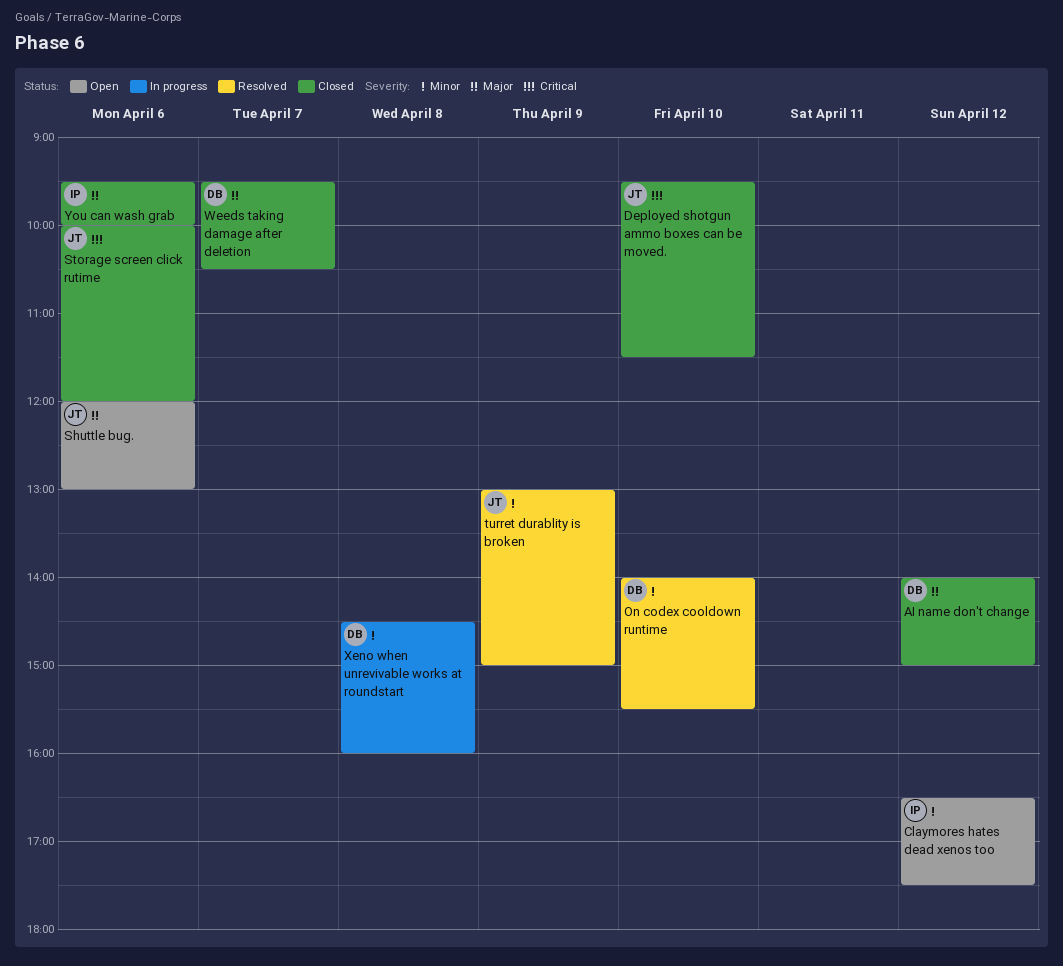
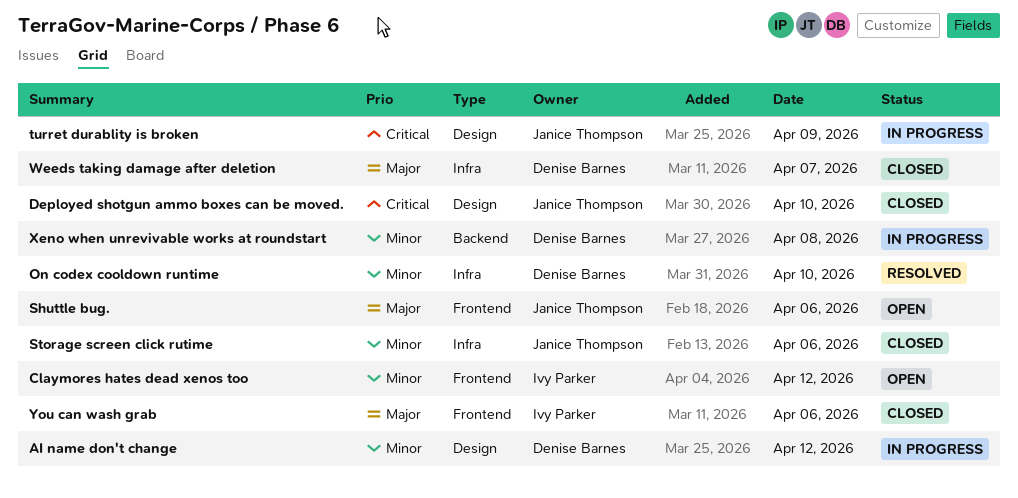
AI name don't change, status: Closed -> In progress
AI name don't change, priority: Major -> Minor
Storage screen click rutime, priority: Critical -> Minor
turret durablity is broken, status: Resolved -> In progress
turret durablity is broken, priority: Minor -> Critical

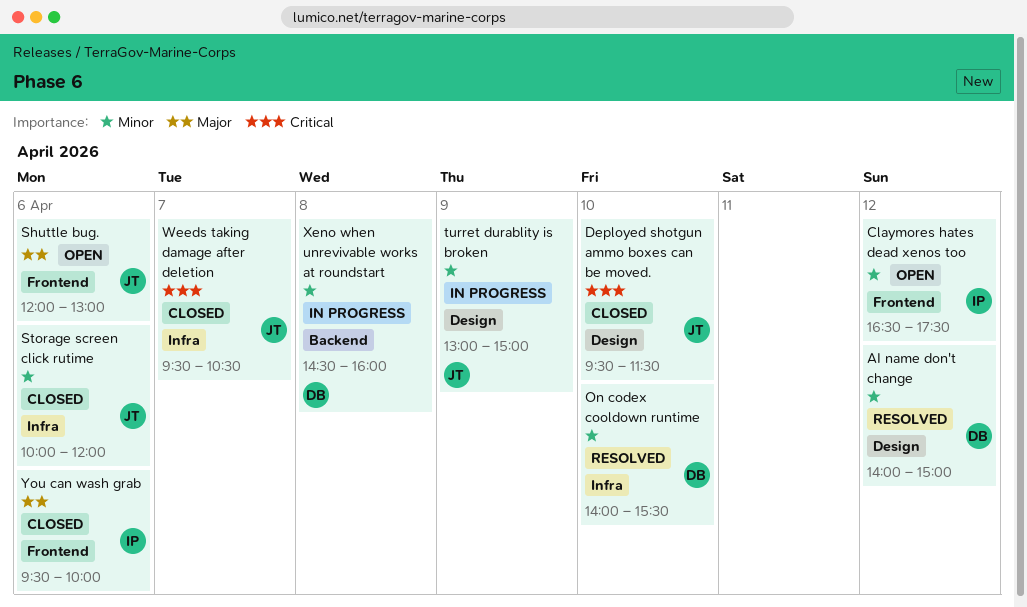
AI name don't change, status: In progress -> Resolved
turret durablity is broken, priority: Critical -> Minor
Weeds taking damage after deletion, owner: Denise Barnes -> Janice Thompson
Weeds taking damage after deletion, priority: Major -> Critical

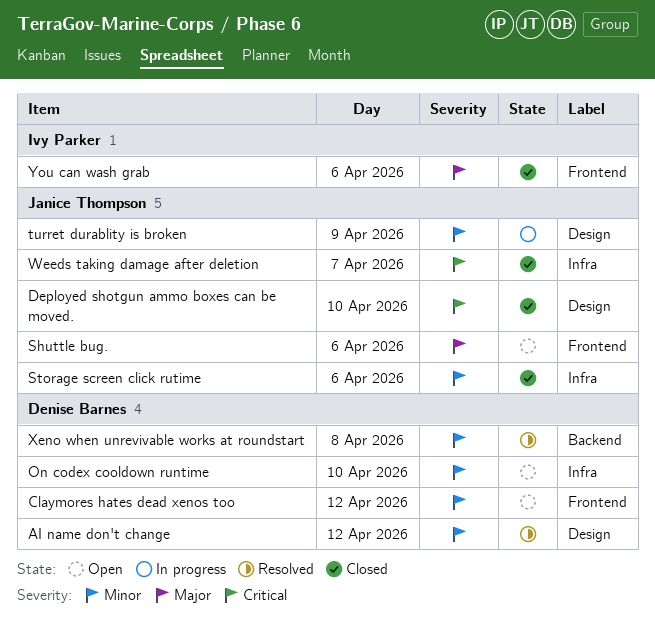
Claymores hates dead xenos too, owner: Ivy Parker -> Denise Barnes
On codex cooldown runtime, status: Resolved -> Open
Xeno when unrevivable works at roundstart, status: In progress -> Resolved

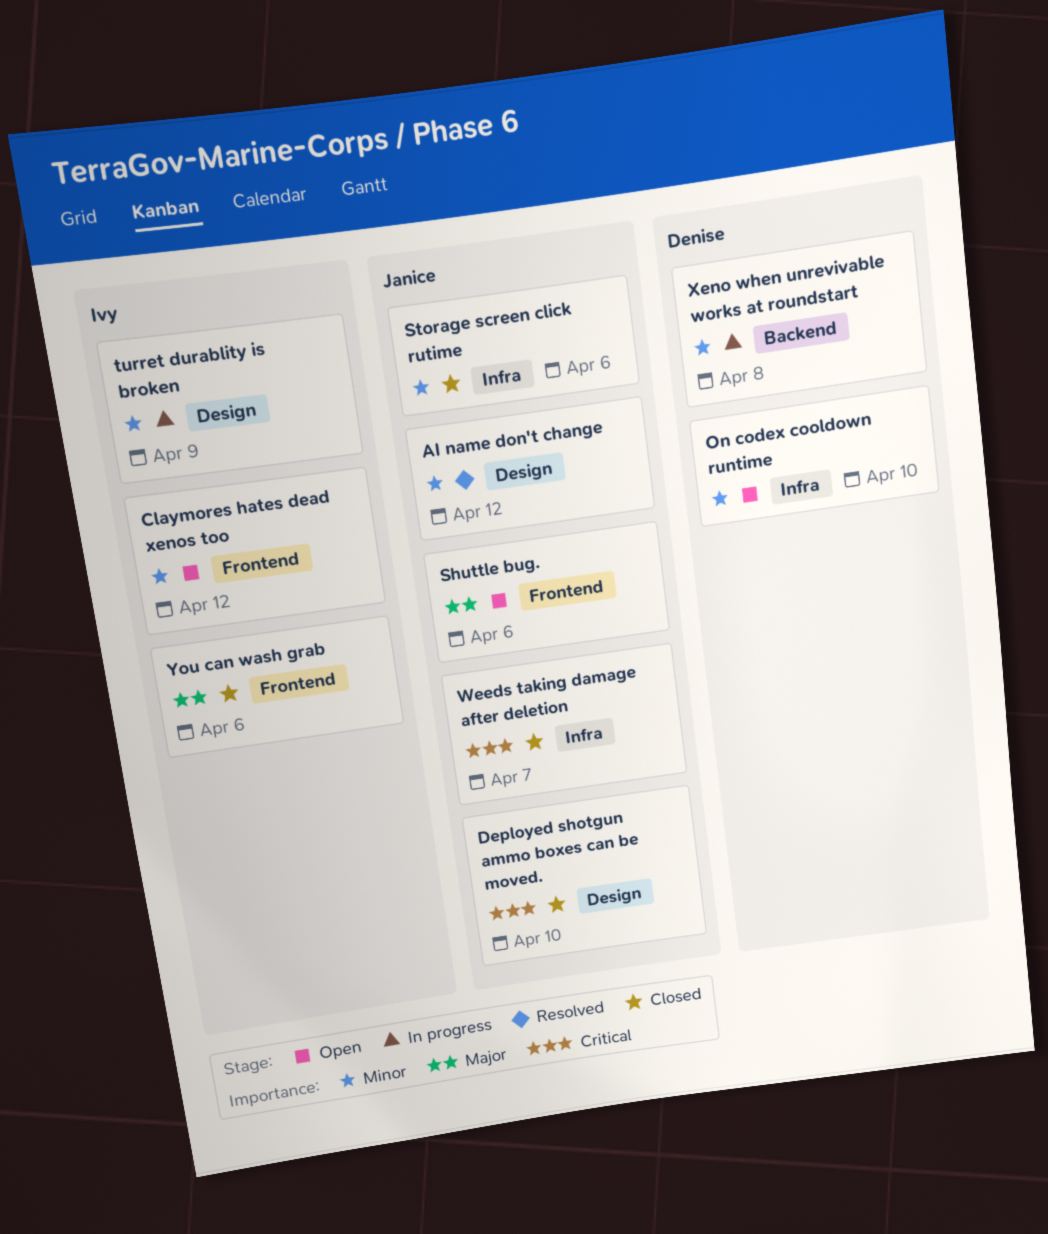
AI name don't change, owner: Denise Barnes -> Janice Thompson
Claymores hates dead xenos too, owner: Denise Barnes -> Ivy Parker
turret durablity is broken, owner: Janice Thompson -> Ivy Parker
Xeno when unrevivable works at roundstart, status: Resolved -> In progress

